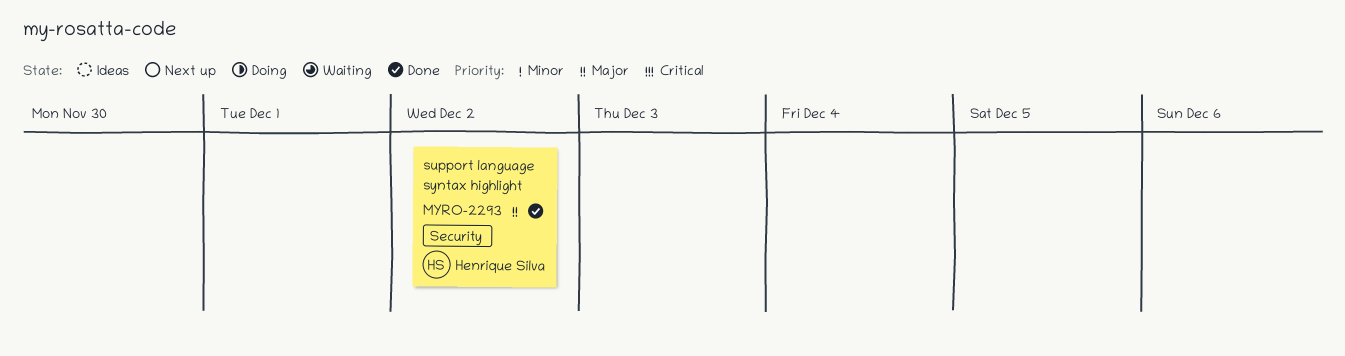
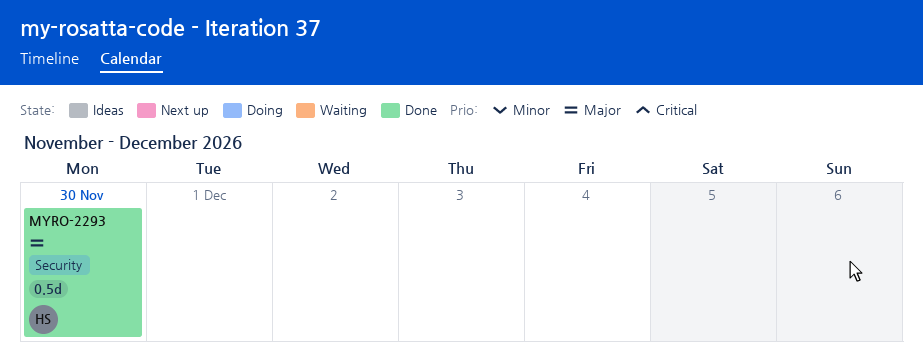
MYRO-2293, due: Dec 2 -> Nov 30

